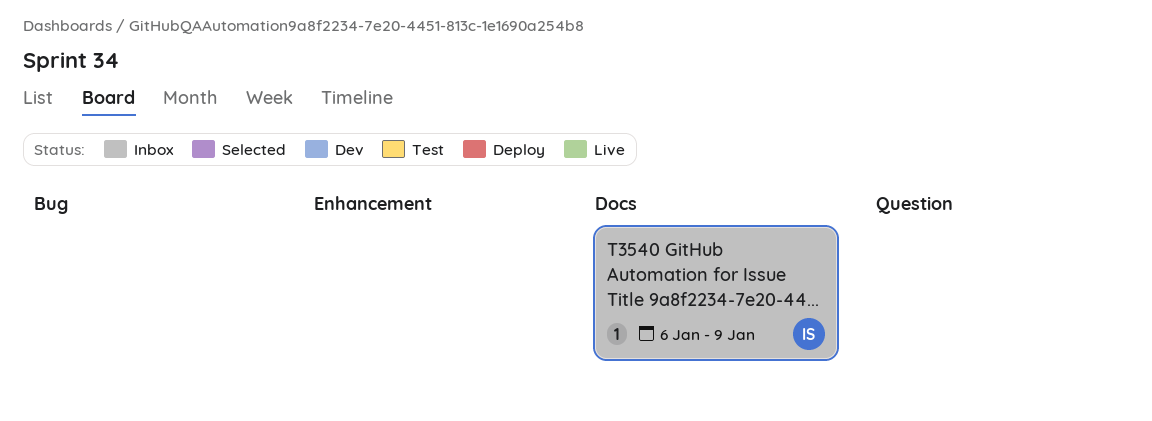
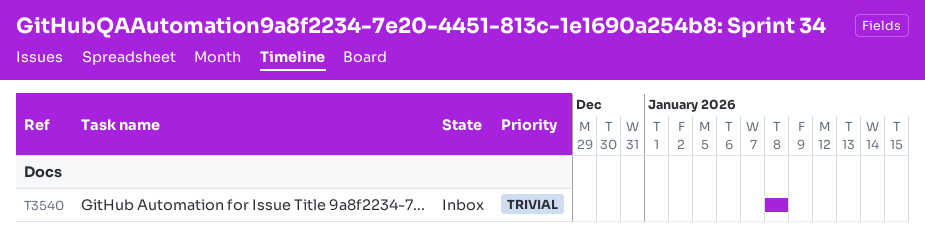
T3540, start: Jan 6 -> Jan 8
T3540, due: Jan 9 -> Jan 8

